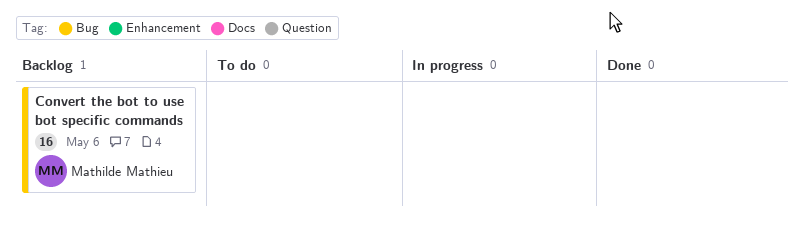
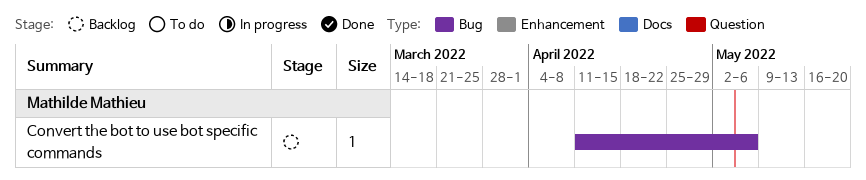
Convert the bot to use bot specific commands, estimate: 16 -> 1

